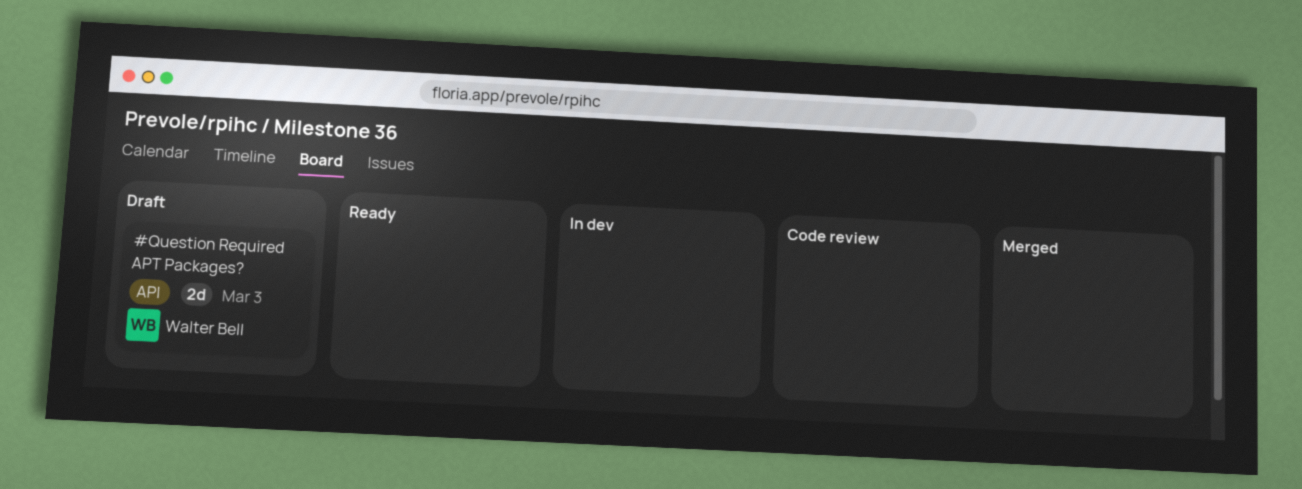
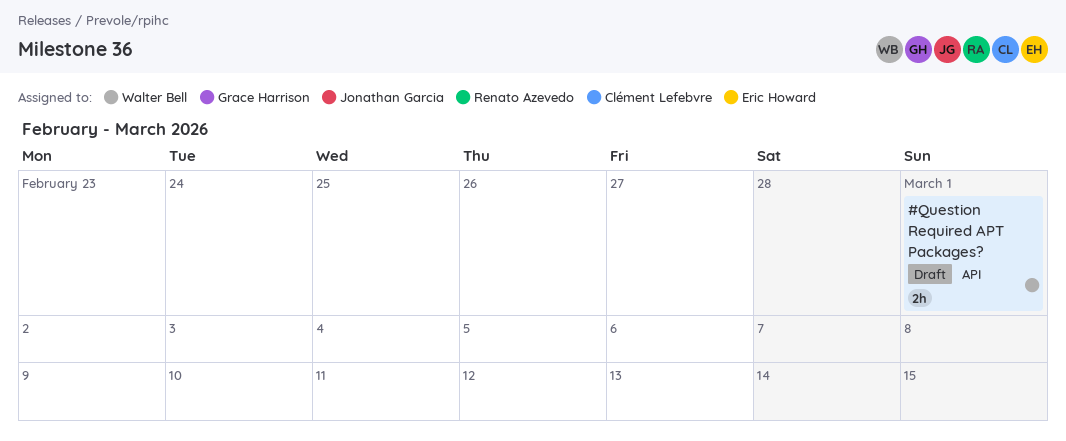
#Question Required APT Packages?, estimate: 2d -> 2h
#Question Required APT Packages?, due: Mar 3 -> Mar 1

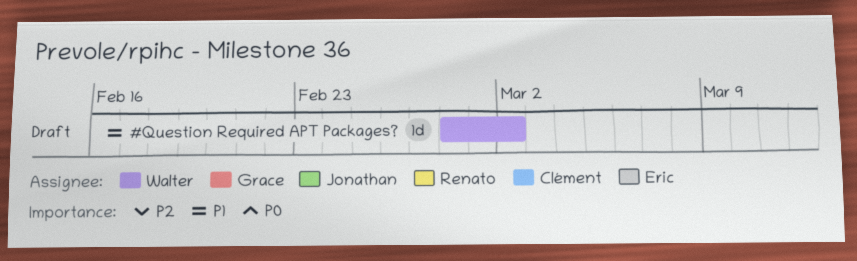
#Question Required APT Packages?, estimate: 2h -> 1d
#Question Required APT Packages?, due: Mar 1 -> Mar 2

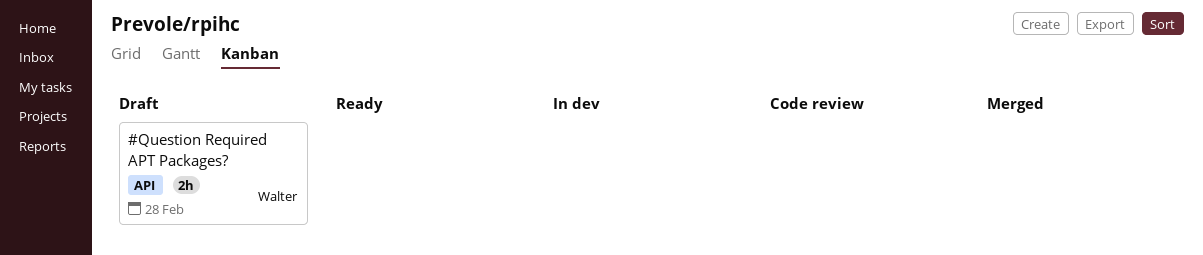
#Question Required APT Packages?, estimate: 1d -> 2h
#Question Required APT Packages?, due: Mar 2 -> Feb 28

